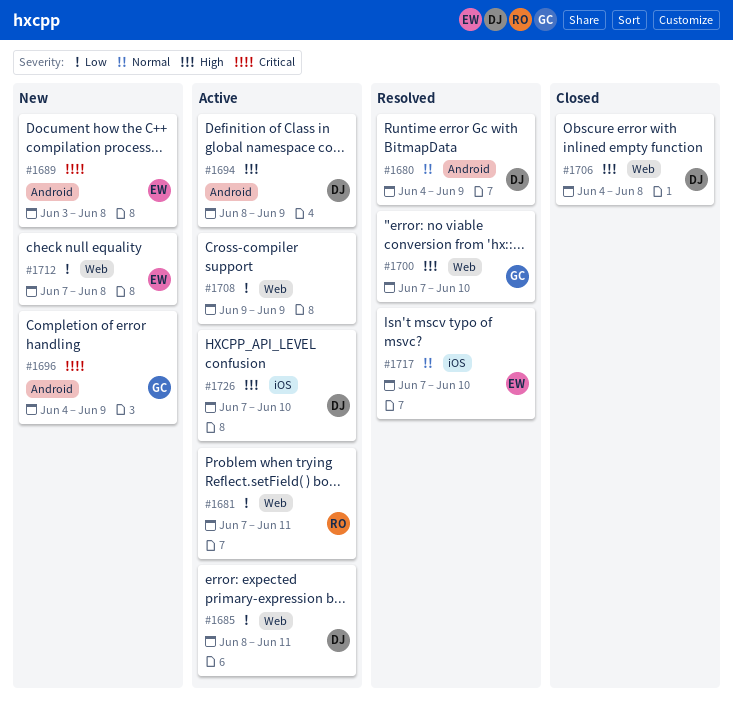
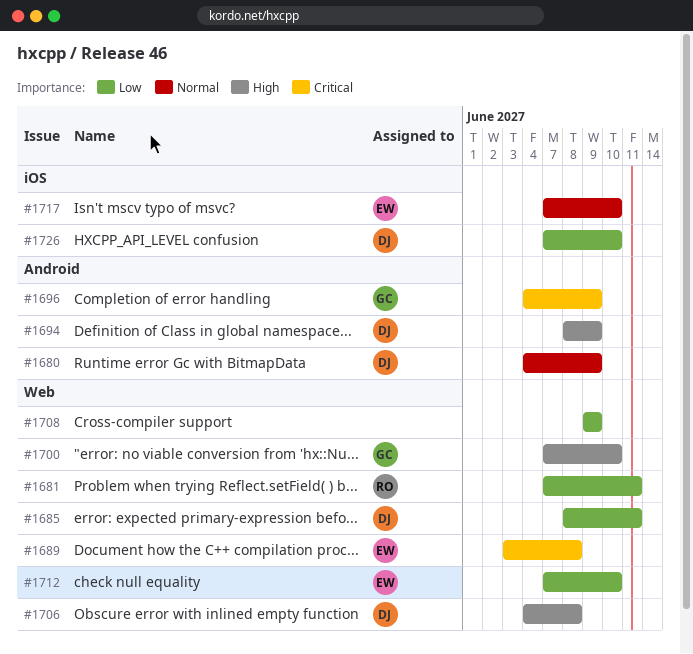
#1689, label: Android -> Web
#1712, due: Jun 8 -> Jun 10
#1726, priority: High -> Low

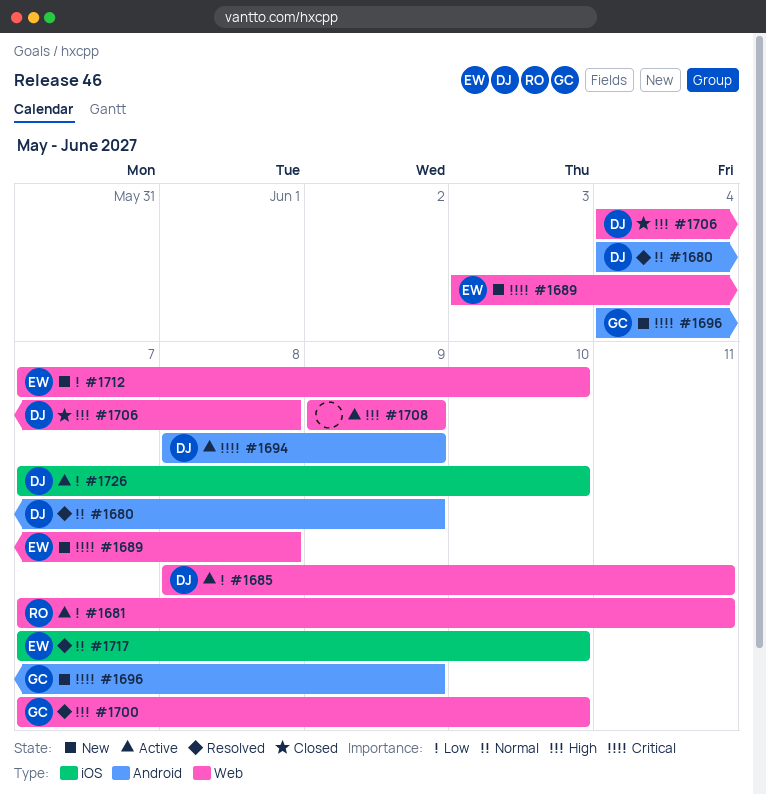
#1694, priority: High -> Critical
#1708, priority: Low -> High

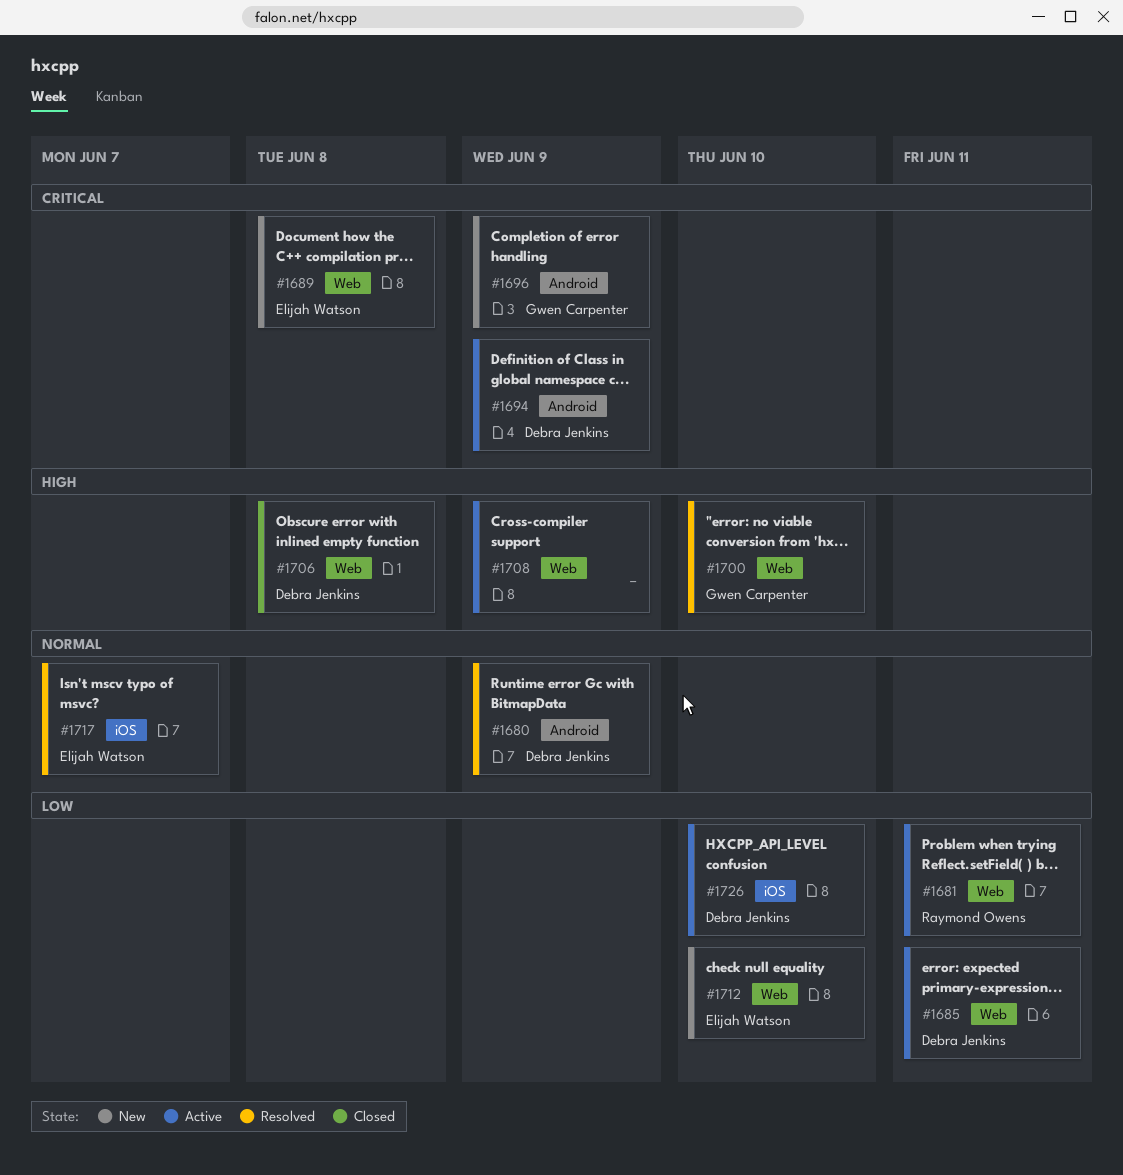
#1717, due: Jun 10 -> Jun 7

